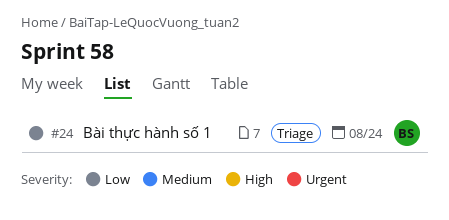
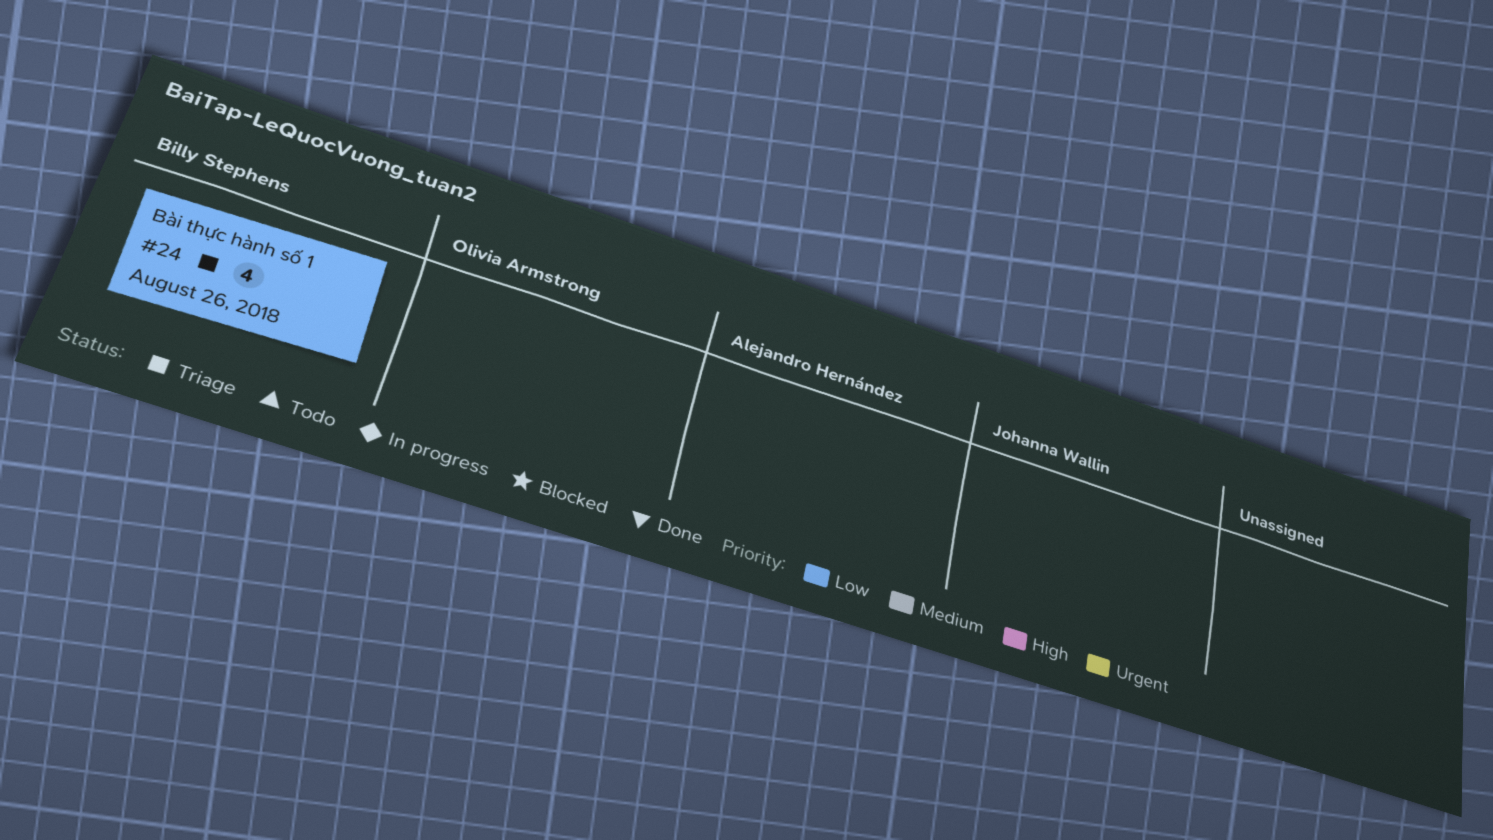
#24, due: Aug 24 -> Aug 26

